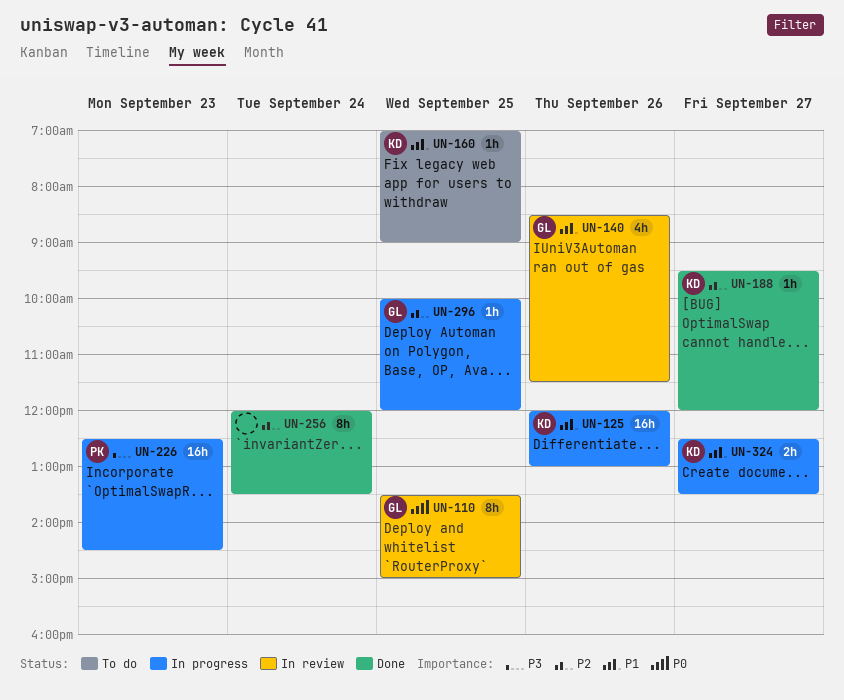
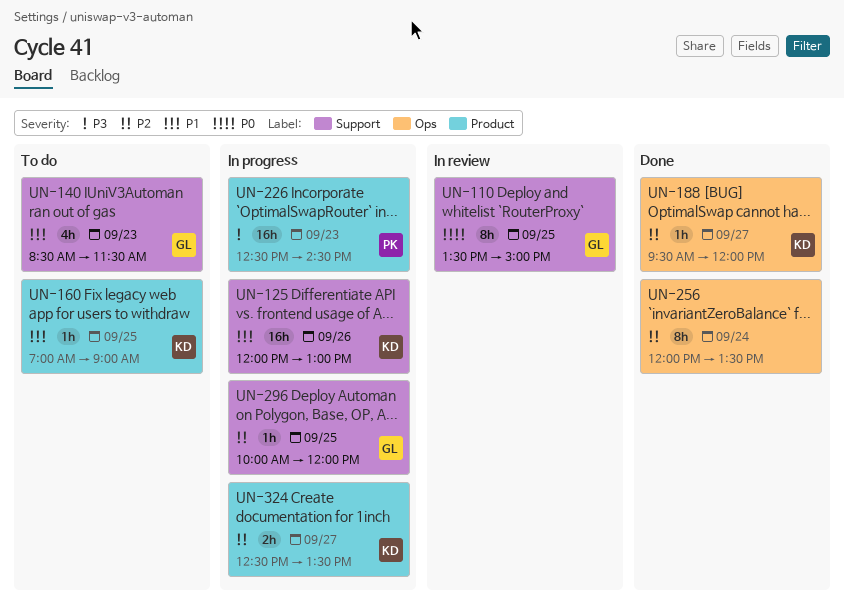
UN-140, status: In review -> To do
UN-140, day: Sep 26 -> Sep 23
UN-324, priority: P1 -> P2

